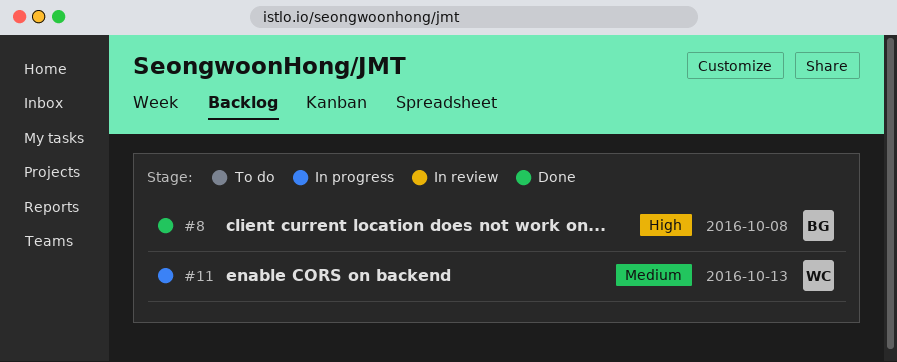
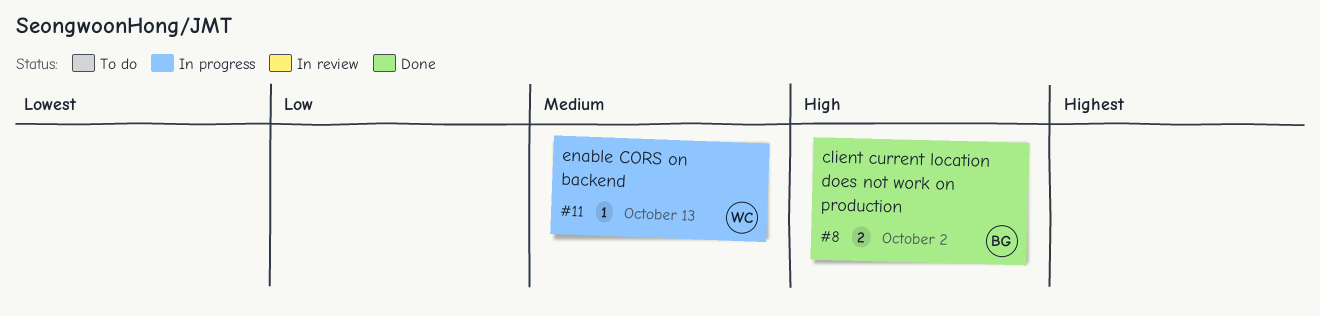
#8, due: Oct 8 -> Oct 2

